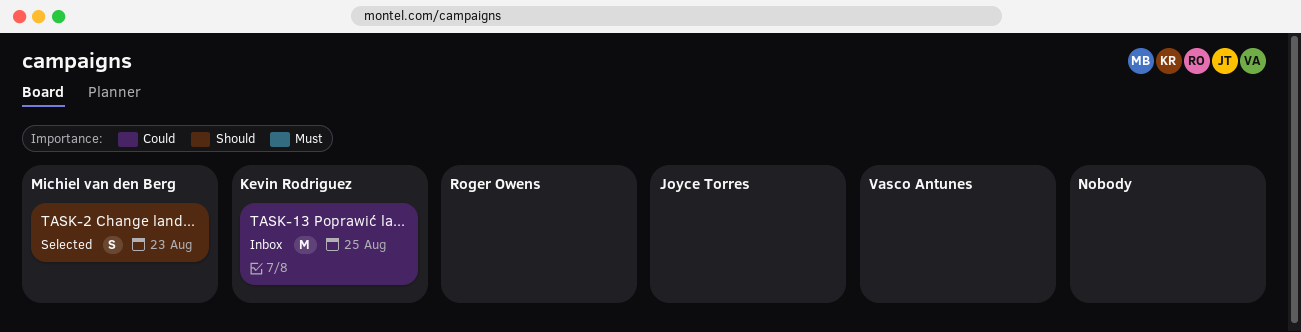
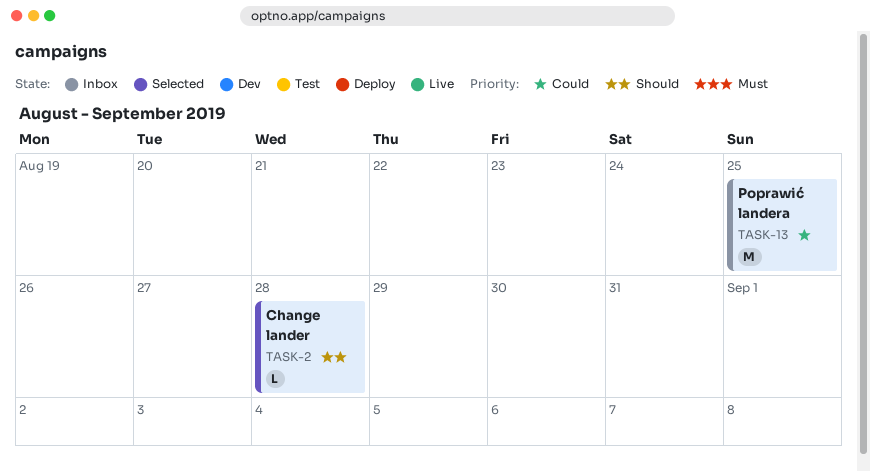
TASK-2, estimate: S -> L
TASK-2, due: Aug 23 -> Aug 28

